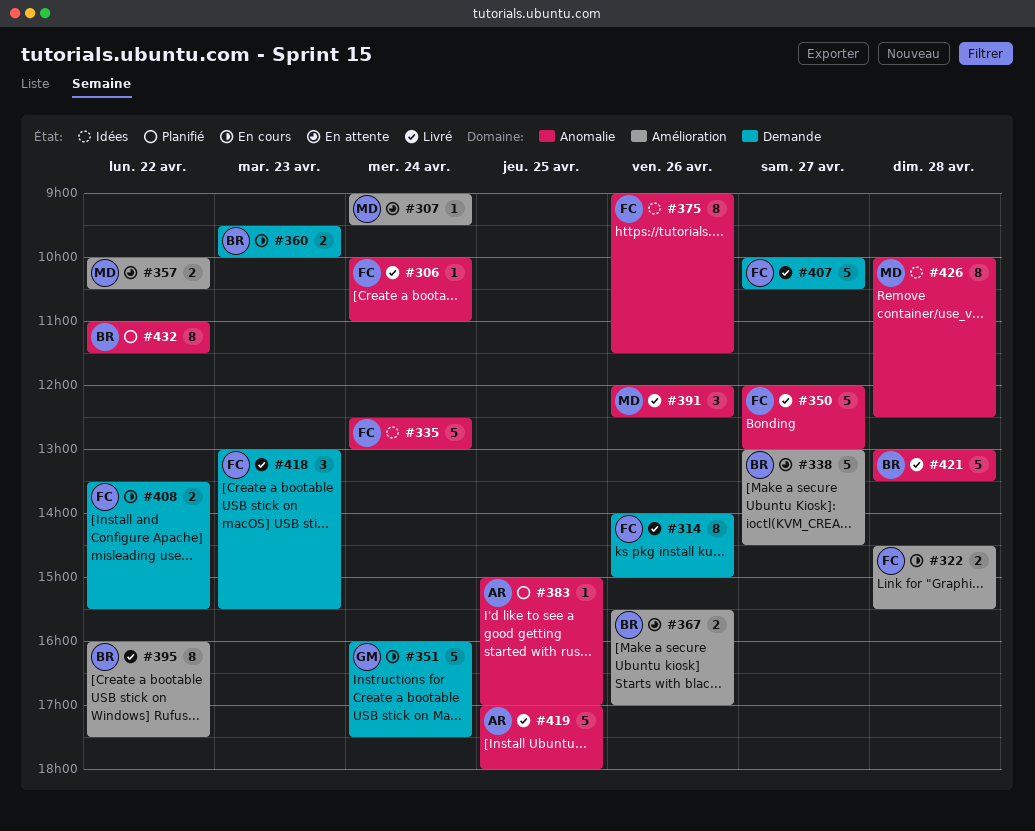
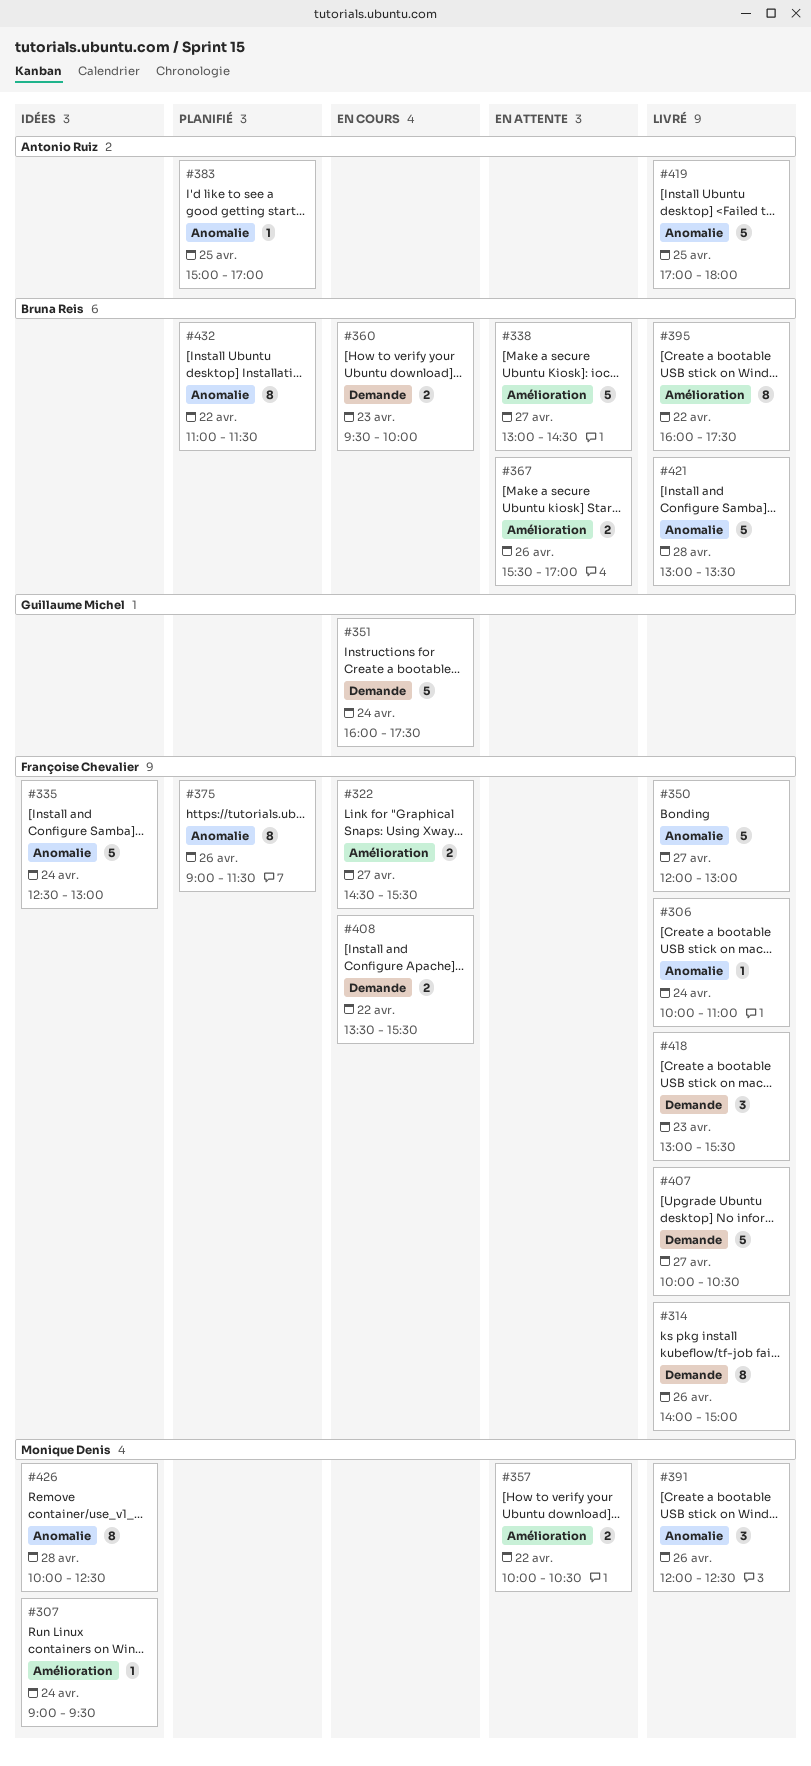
#307, status: En attente -> Idées
#322, day: Apr 28 -> Apr 27
#375, status: Idées -> Planifié

